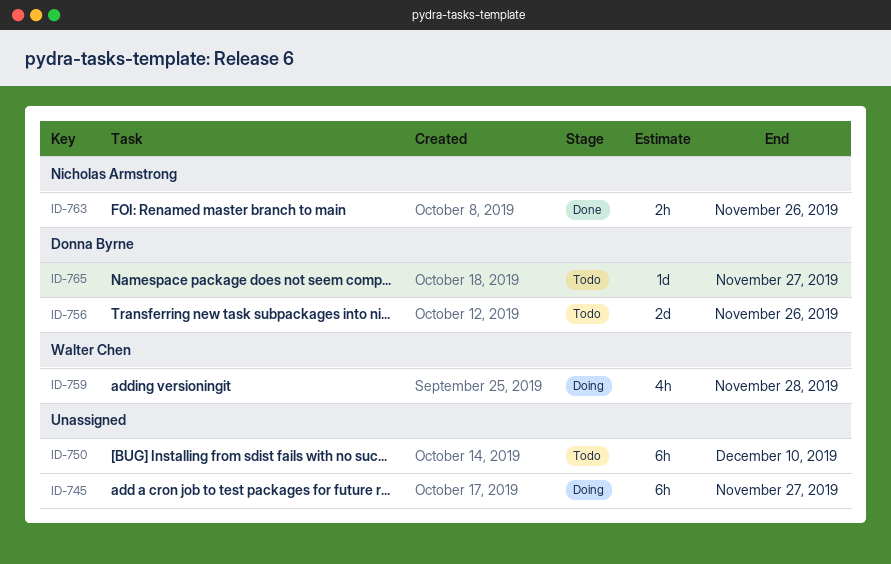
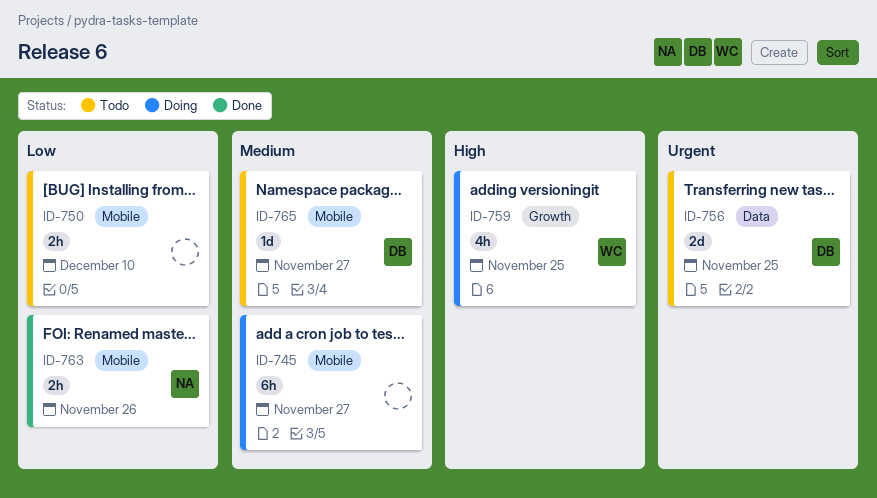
ID-750, estimate: 6h -> 2h
ID-756, due: Nov 26 -> Nov 25
ID-759, due: Nov 28 -> Nov 25

